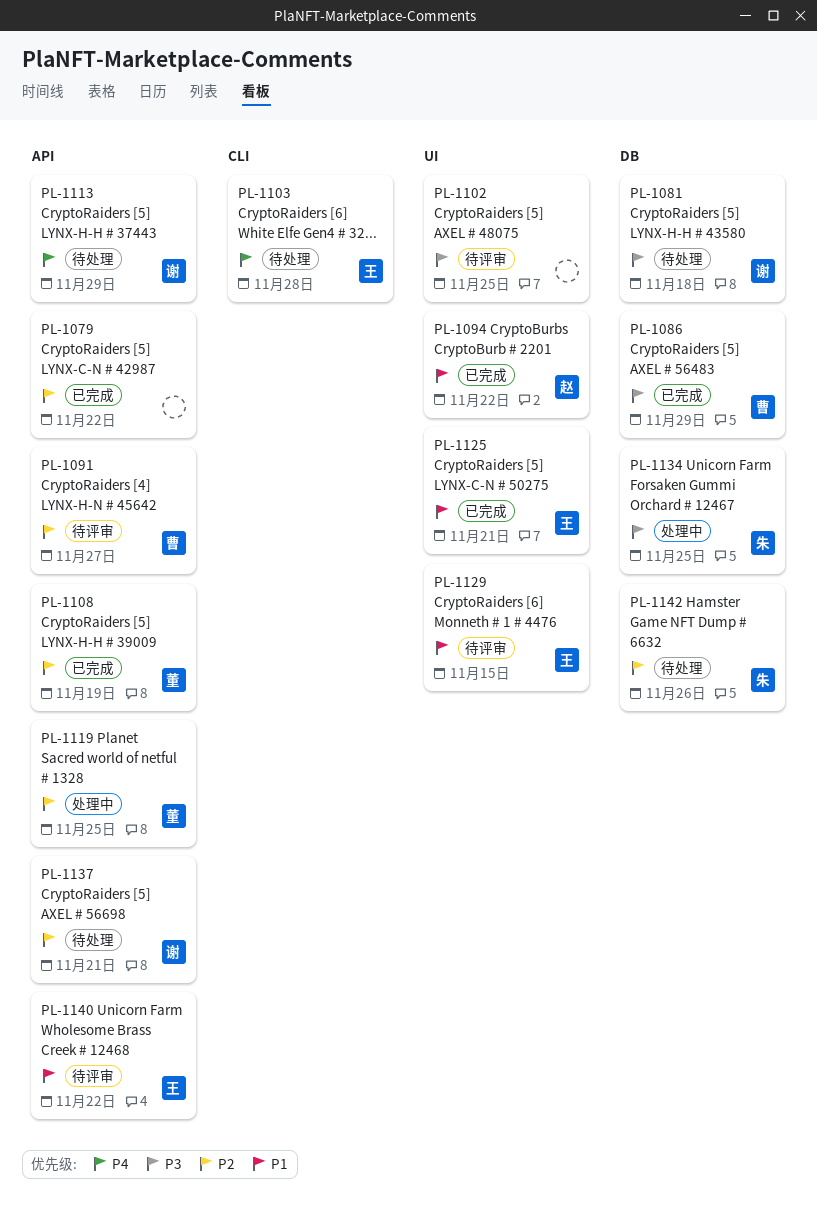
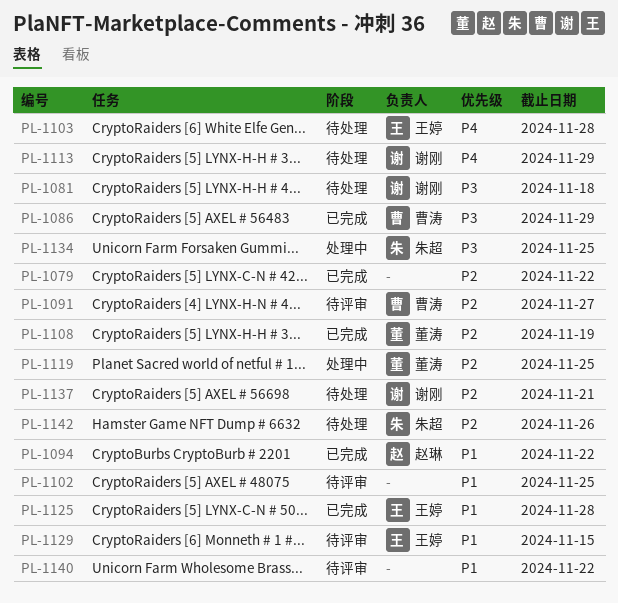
PL-1102, priority: P3 -> P1
PL-1125, due: Nov 21 -> Nov 28
PL-1140, owner: 王婷 -> none

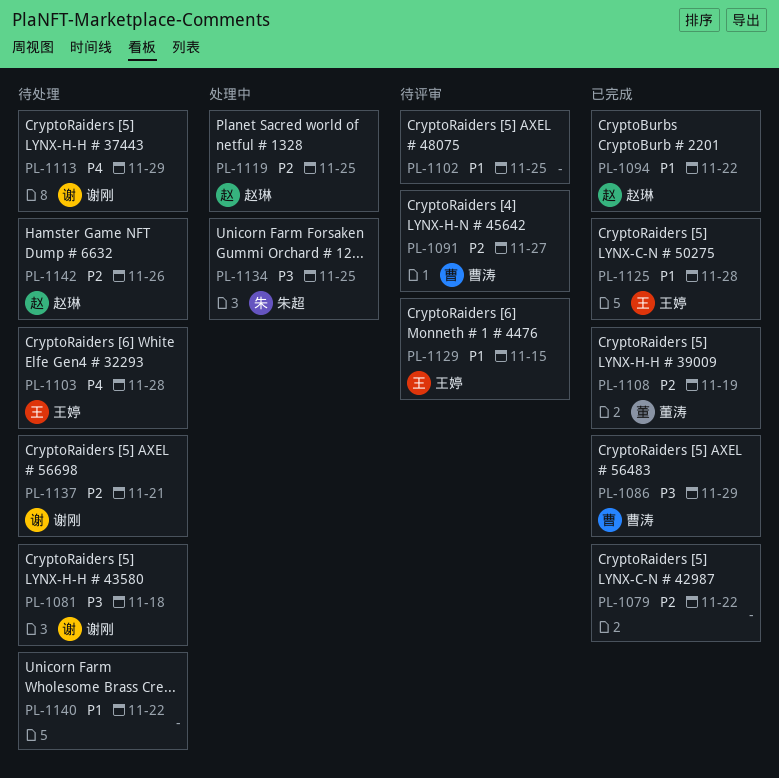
PL-1119, owner: 董涛 -> 赵琳
PL-1140, status: 待评审 -> 待处理
PL-1142, owner: 朱超 -> 赵琳

